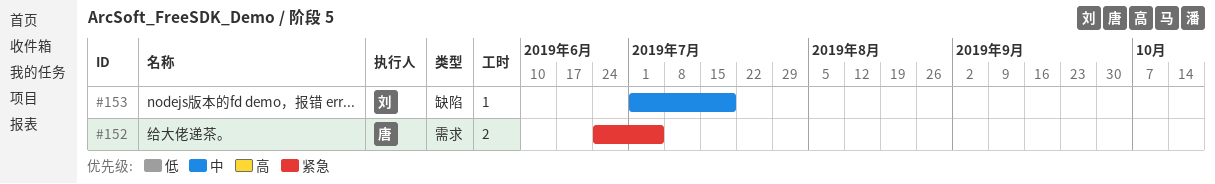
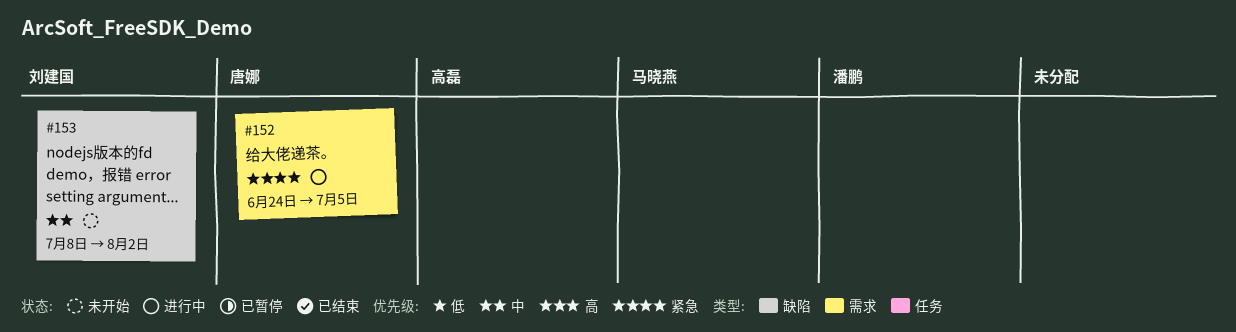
#153, start: Jul 1 -> Jul 8
#153, due: Jul 19 -> Aug 2

